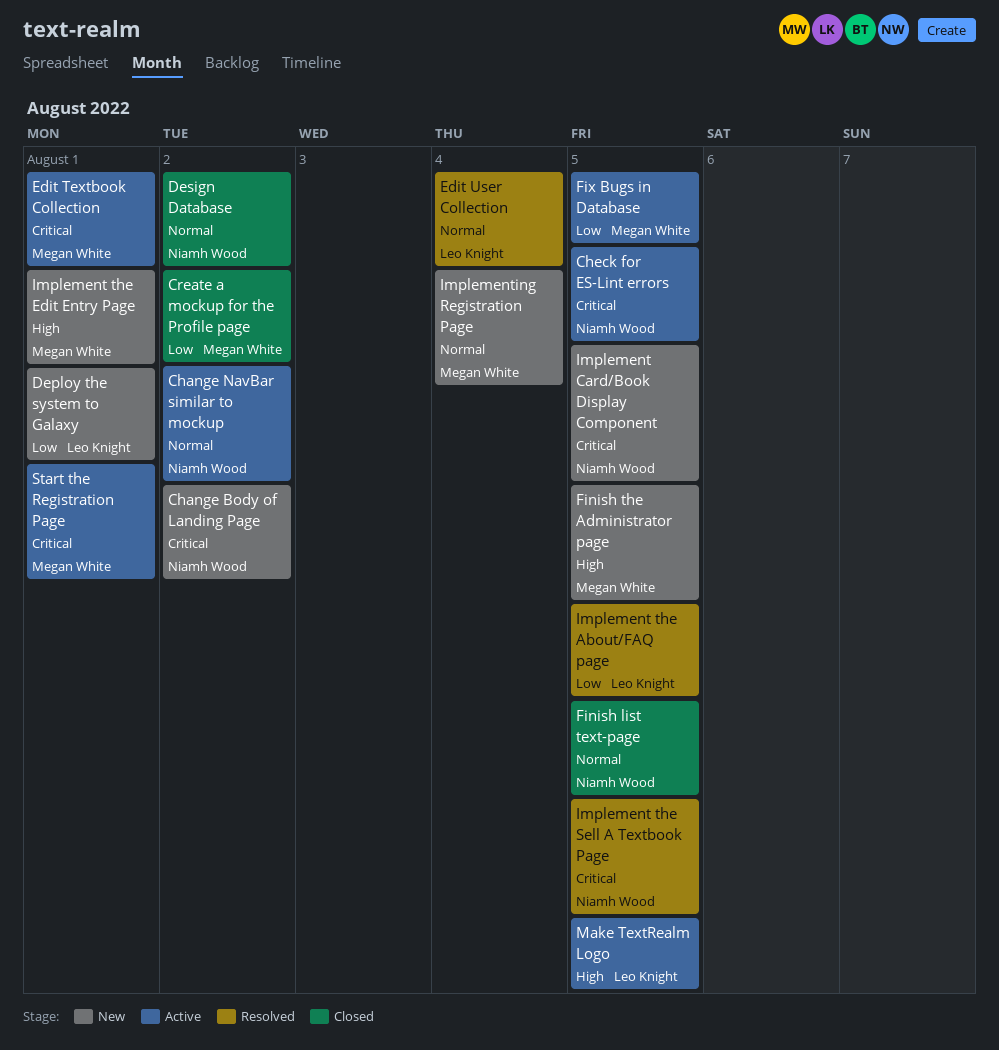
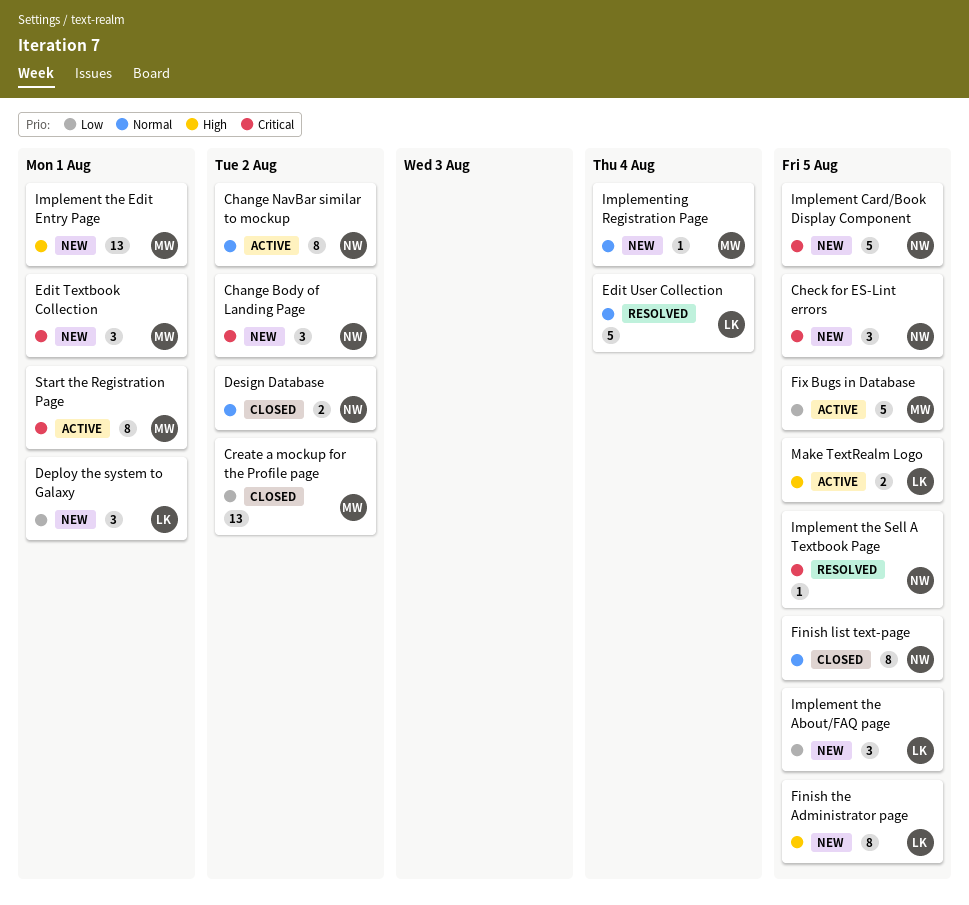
Check for ES-Lint errors, status: Active -> New
Edit Textbook Collection, status: Active -> New
Finish the Administrator page, owner: Megan White -> Leo Knight
Implement the About/FAQ page, status: Resolved -> New

